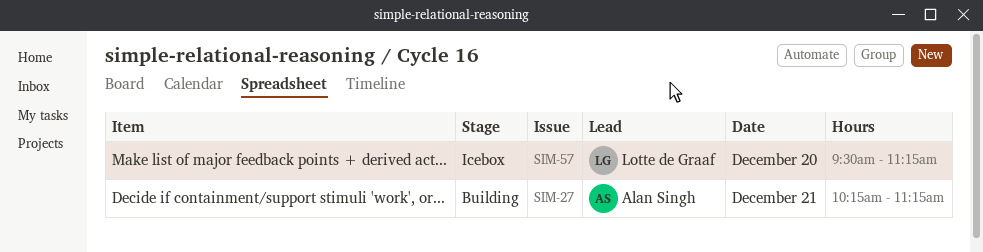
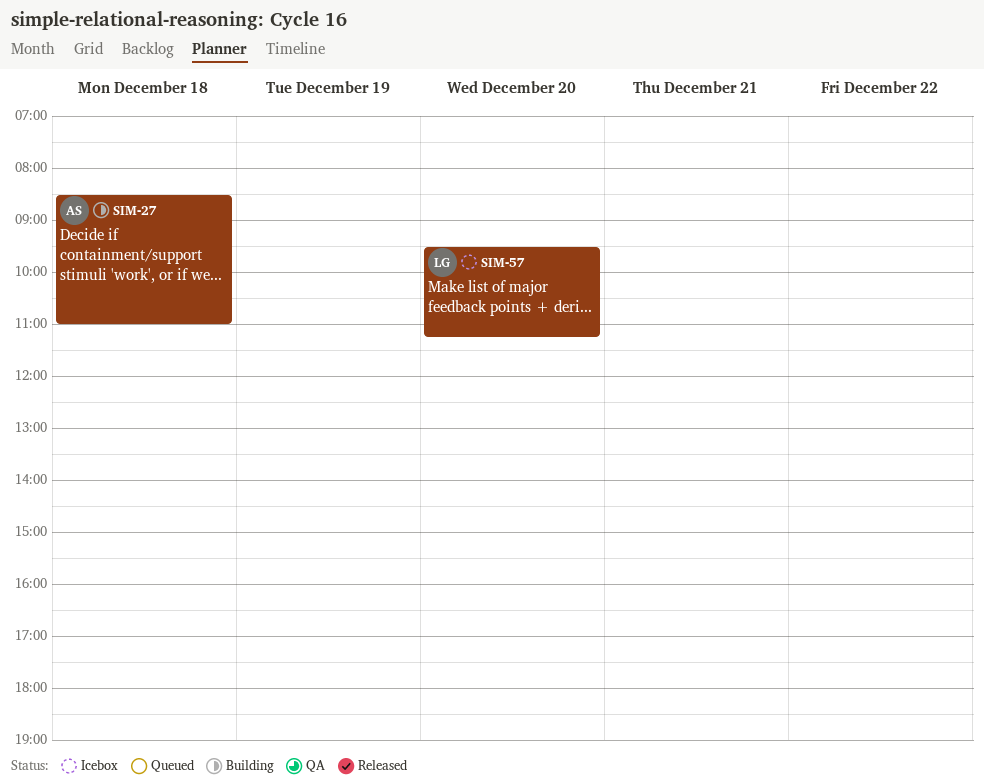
SIM-27, day: Dec 21 -> Dec 18
SIM-27, begins: 10:15 -> 08:30
SIM-27, ends: 11:15 -> 11:00

